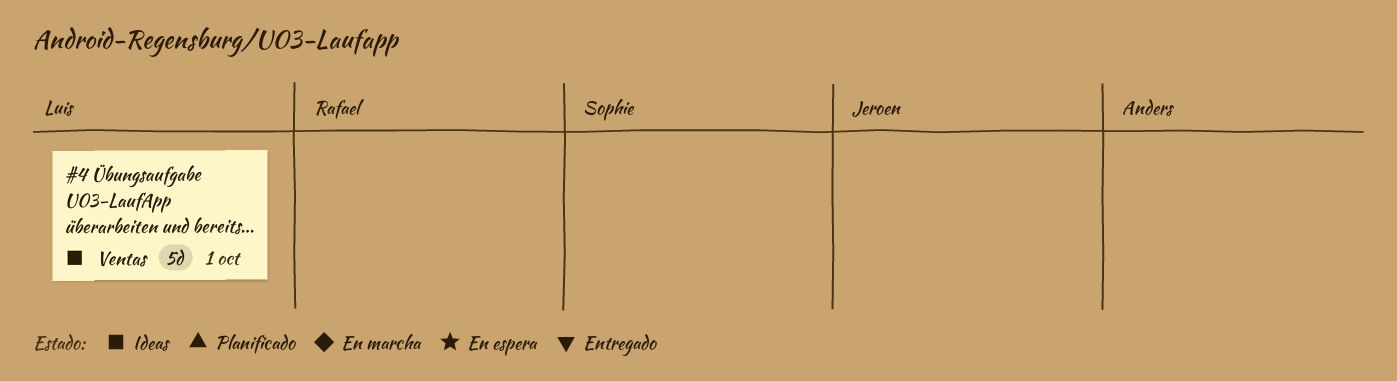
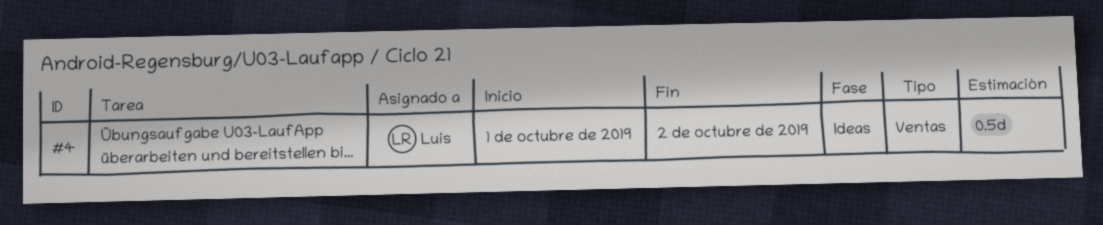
#4, estimate: 5d -> 0.5d
#4, due: Oct 1 -> Oct 2

